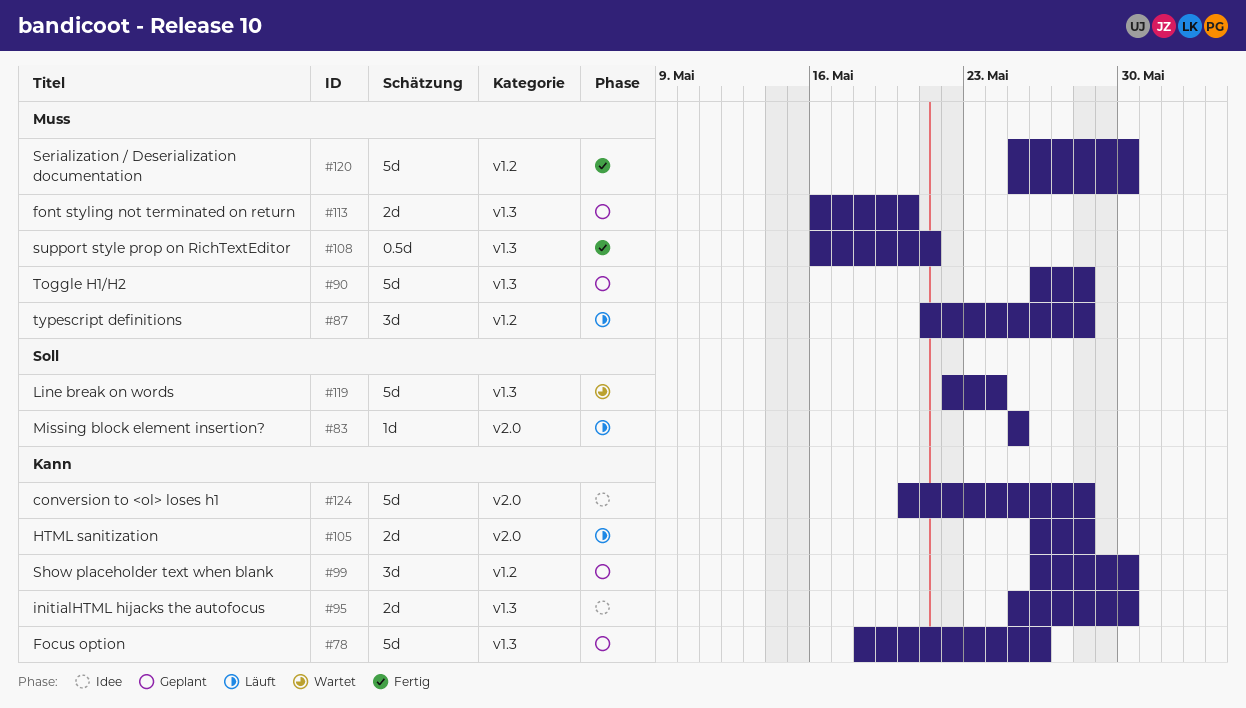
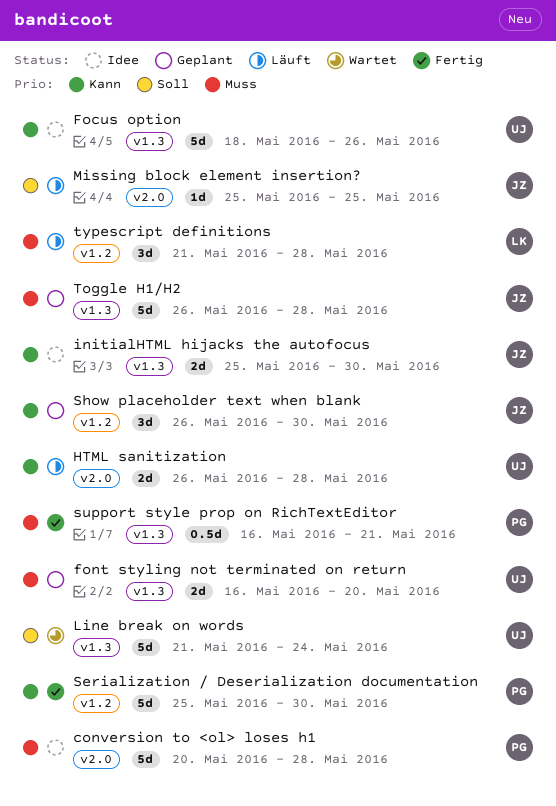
conversion to <ol> loses h1, priority: Kann -> Muss
Focus option, status: Geplant -> Idee
Line break on words, start: May 22 -> May 21
Serialization / Deserialization documentation, priority: Muss -> Kann

